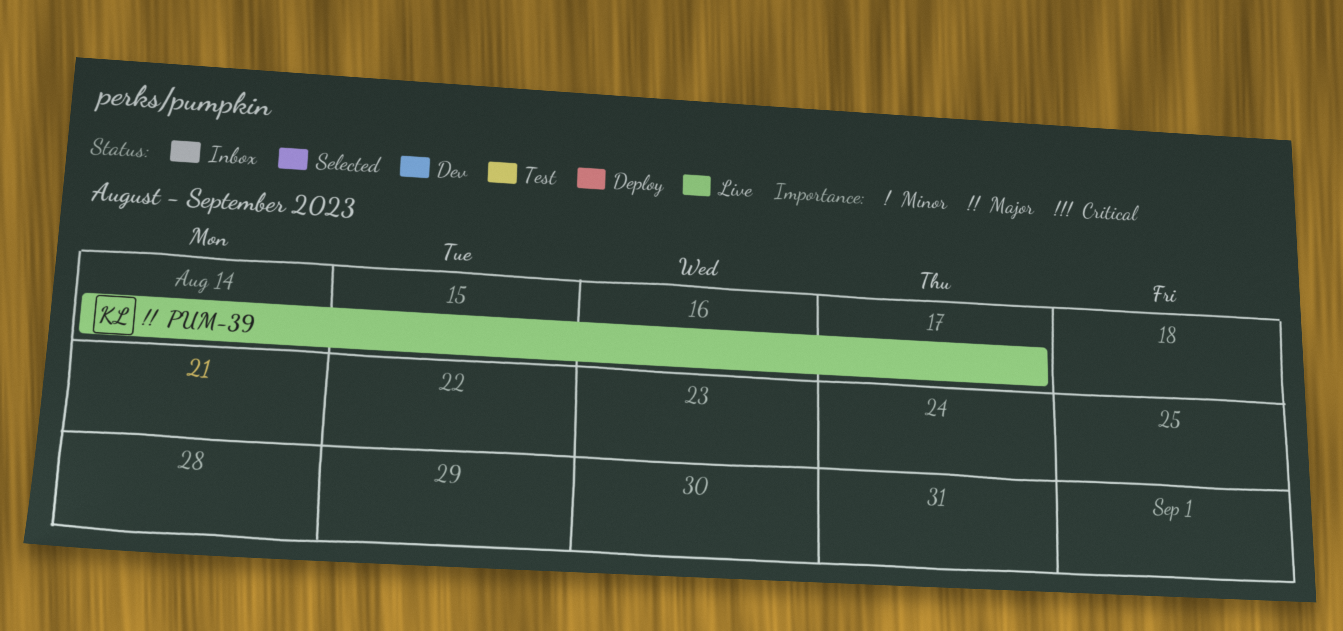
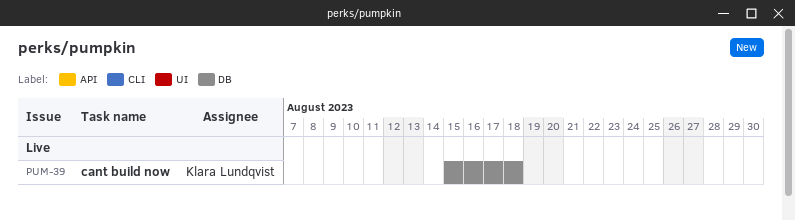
PUM-39, start: Aug 14 -> Aug 15
PUM-39, due: Aug 17 -> Aug 18

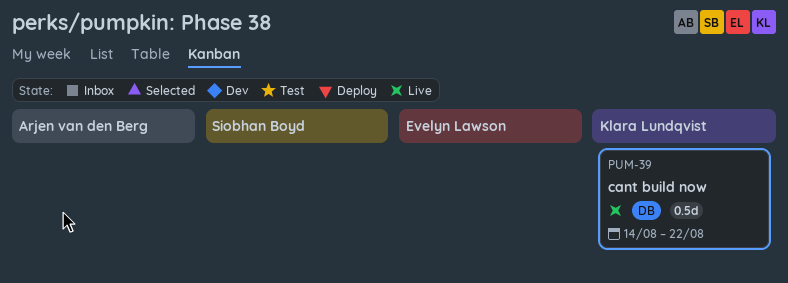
PUM-39, start: Aug 15 -> Aug 14
PUM-39, due: Aug 18 -> Aug 22

